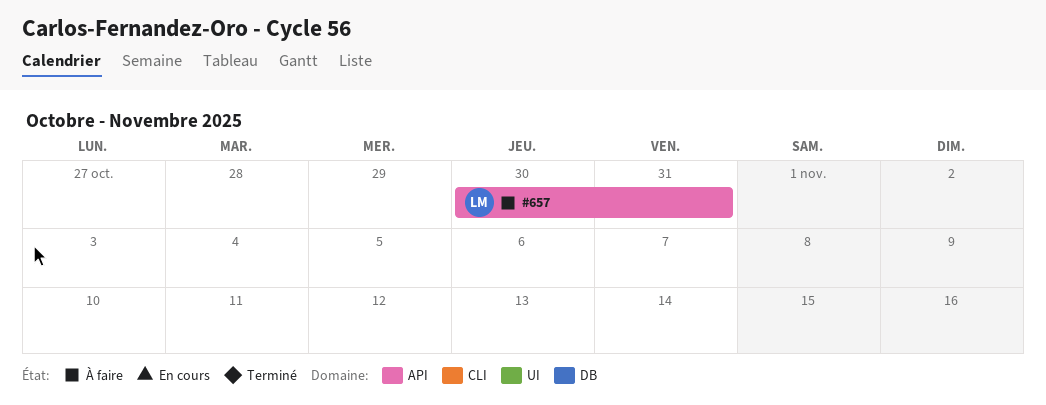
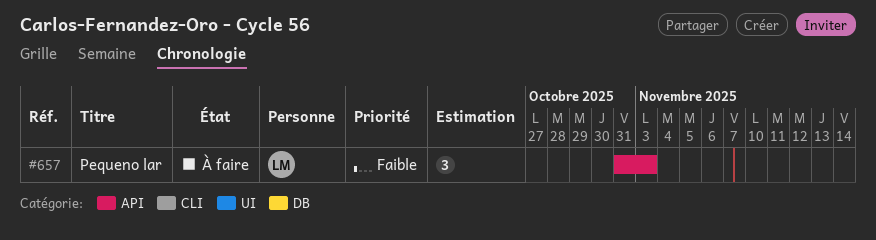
#657, start: Oct 30 -> Oct 31
#657, due: Oct 31 -> Nov 3

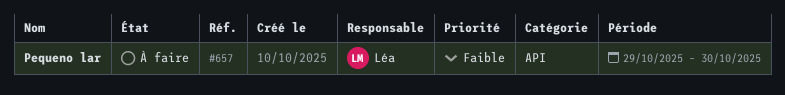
#657, start: Oct 31 -> Oct 29
#657, due: Nov 3 -> Oct 30

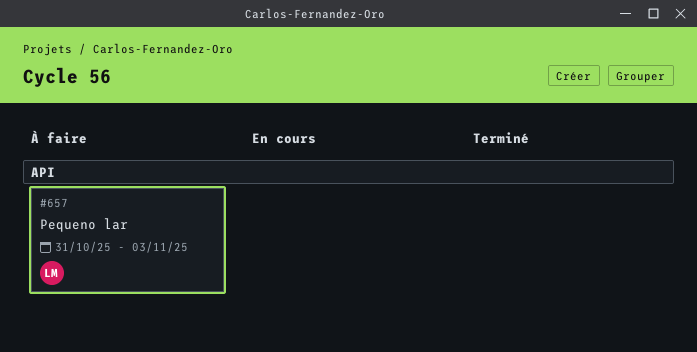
#657, start: Oct 29 -> Oct 31
#657, due: Oct 30 -> Nov 3

